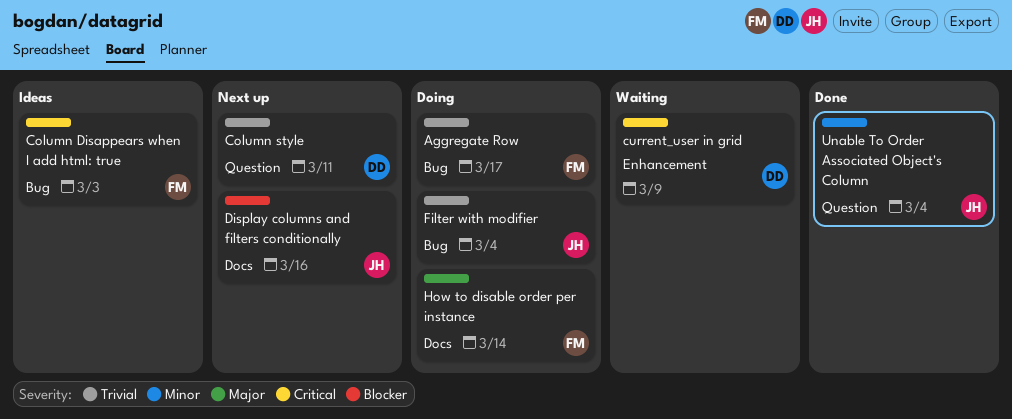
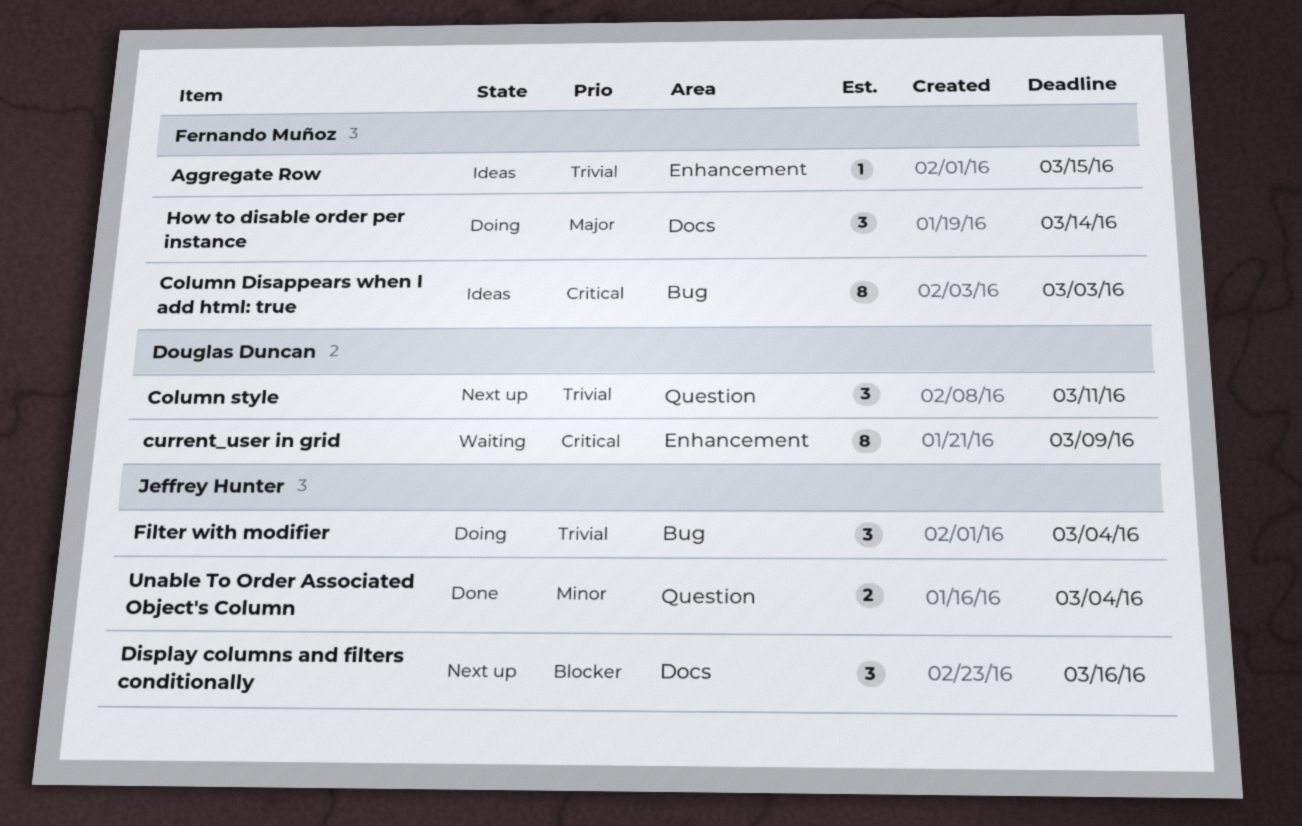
Aggregate Row, status: Doing -> Ideas
Aggregate Row, label: Bug -> Enhancement
Aggregate Row, due: Mar 17 -> Mar 15

